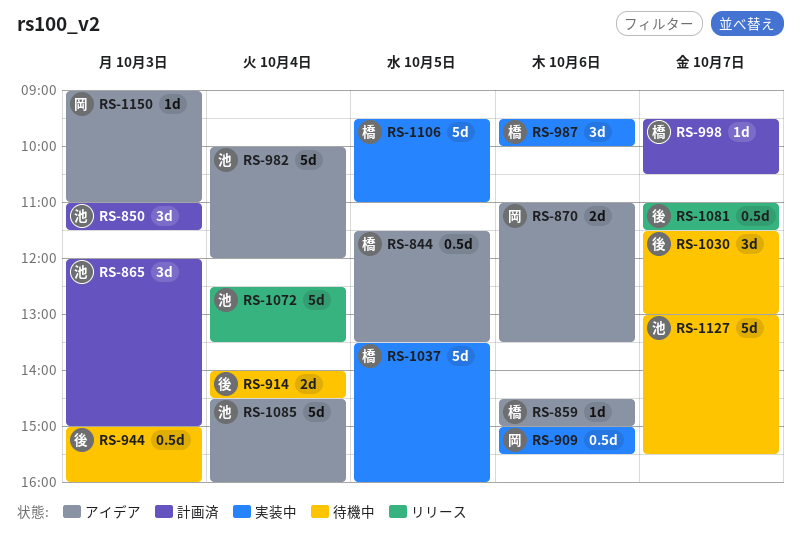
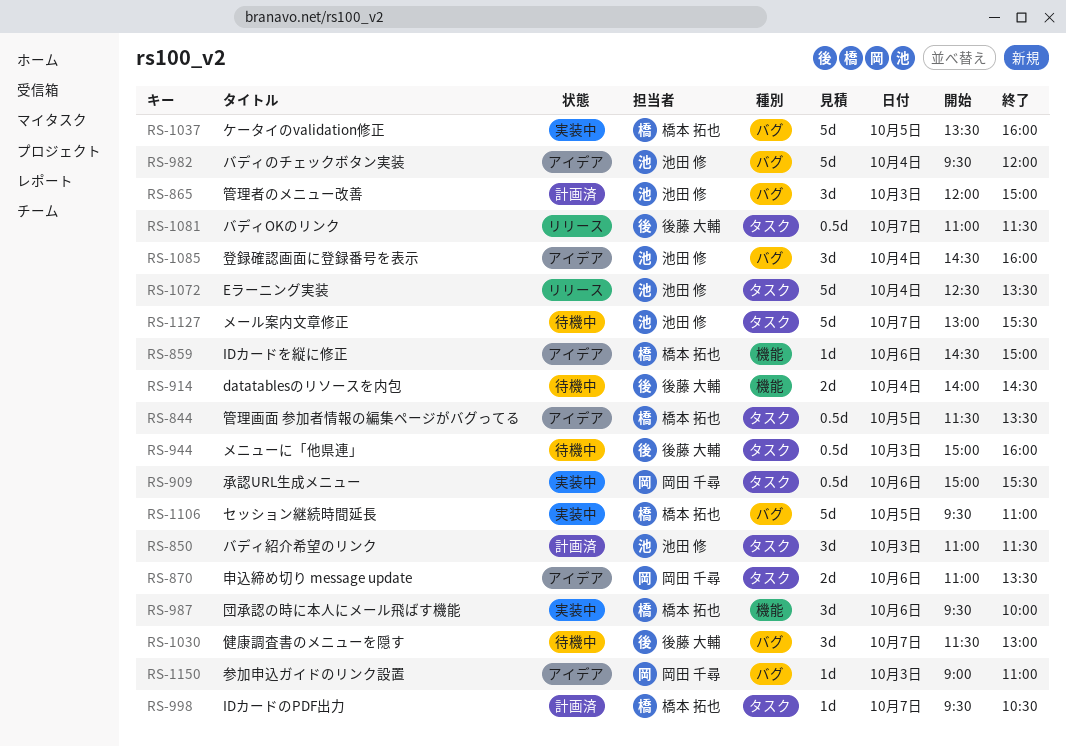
RS-982, begins: 10:00 -> 09:30
RS-1085, estimate: 5d -> 3d

